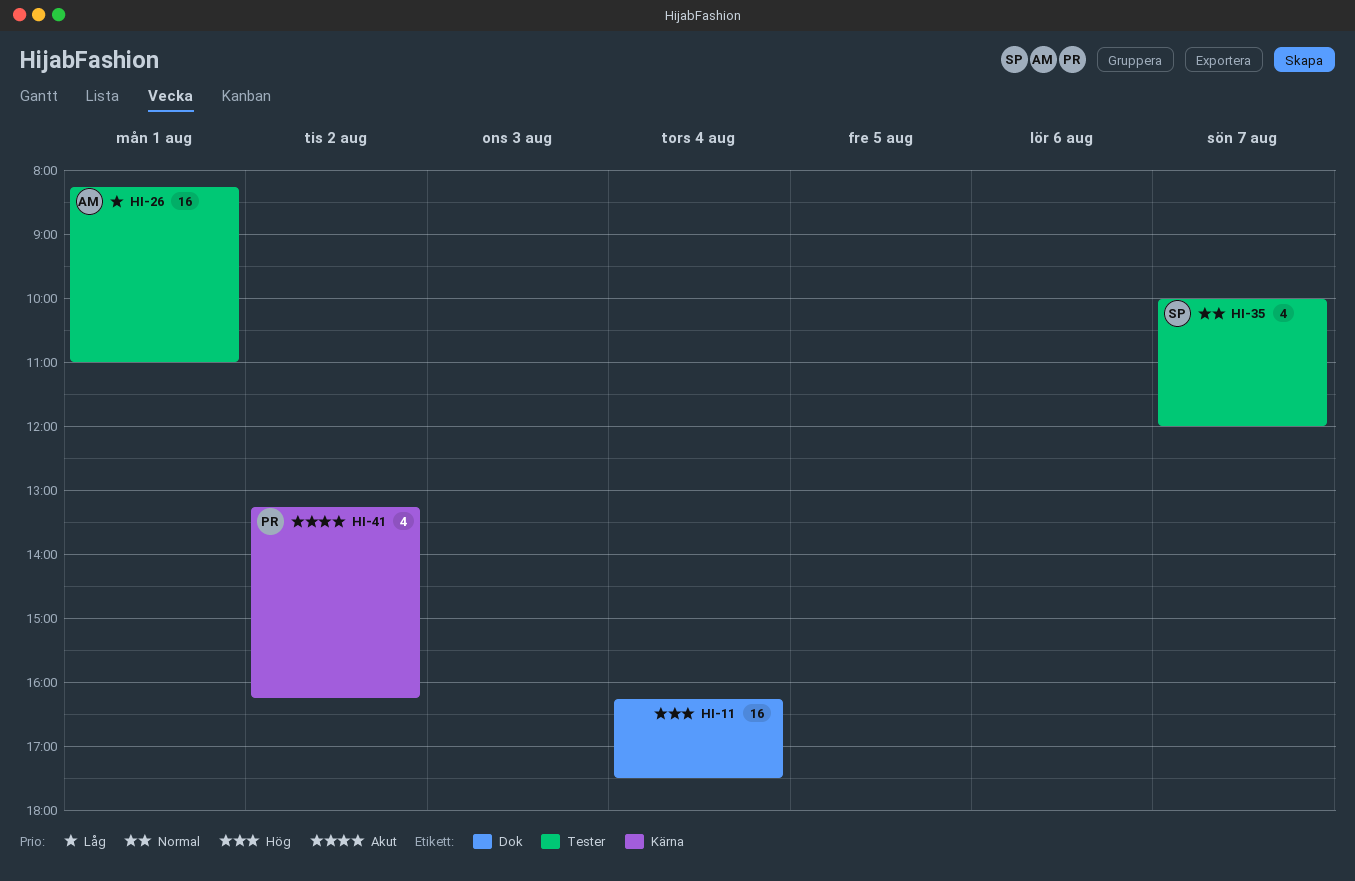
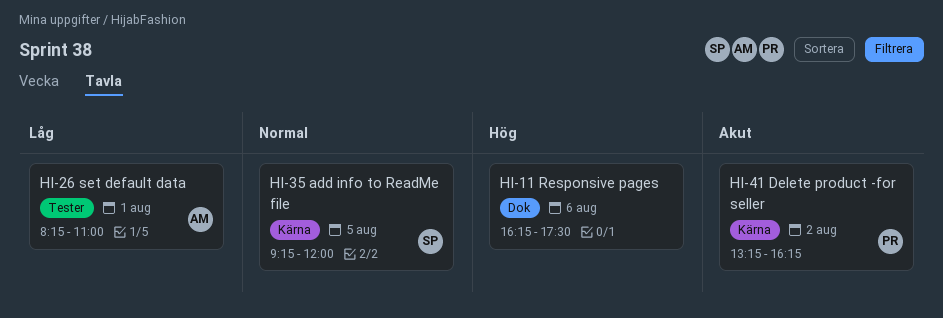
HI-11, day: Aug 4 -> Aug 6
HI-35, label: Tester -> Kärna
HI-35, day: Aug 7 -> Aug 5
HI-35, begins: 10:00 -> 09:15

